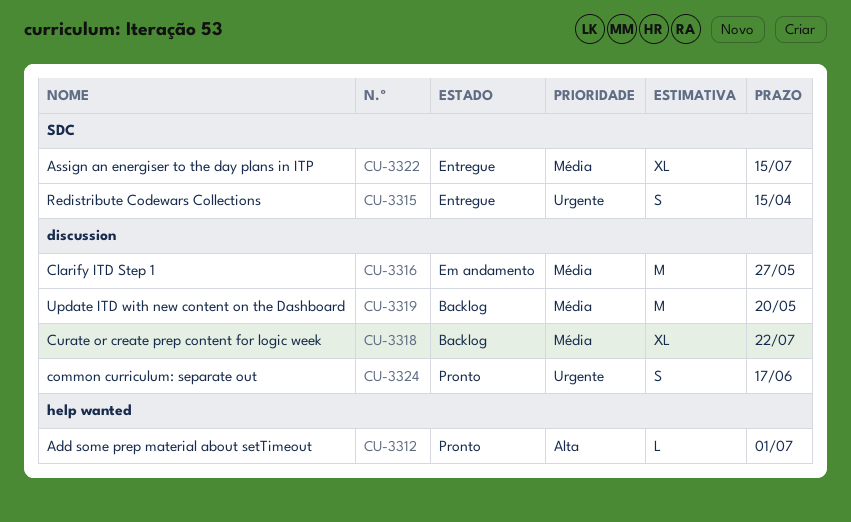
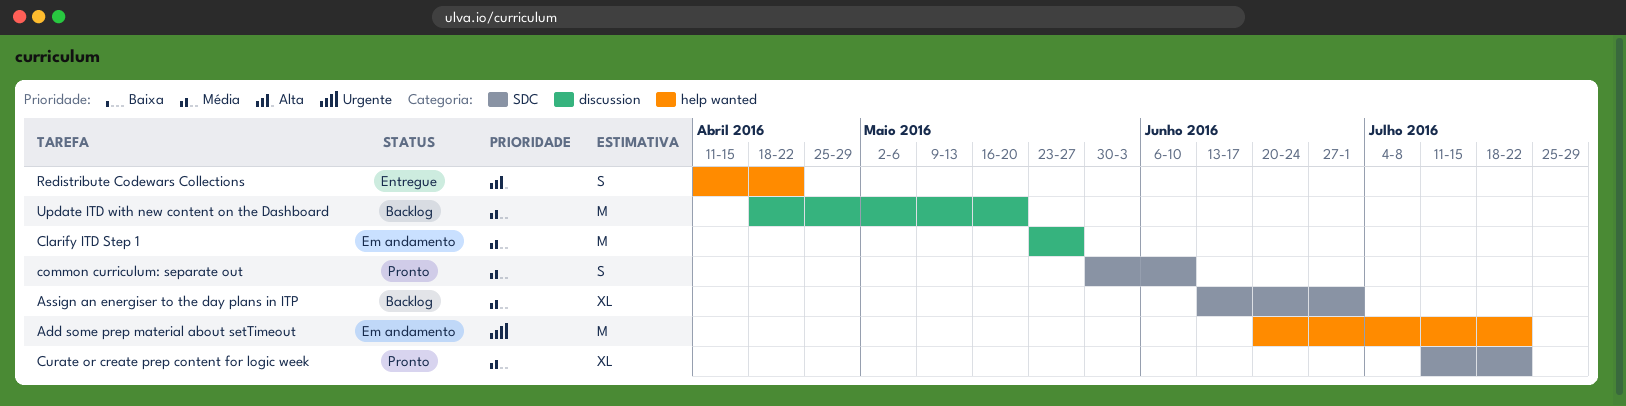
Add some prep material about setTimeout, status: Pronto -> Em andamento
Add some prep material about setTimeout, priority: Alta -> Urgente
Add some prep material about setTimeout, estimate: L -> M
Add some prep material about setTimeout, due: Jul 1 -> Jul 22
Assign an energiser to the day plans in ITP, status: Entregue -> Backlog
Assign an energiser to the day plans in ITP, due: Jul 15 -> Jul 1
common curriculum: separate out, priority: Urgente -> Média
common curriculum: separate out, label: discussion -> SDC
common curriculum: separate out, due: Jun 17 -> Jun 10
Curate or create prep content for logic week, status: Backlog -> Pronto
Curate or create prep content for logic week, label: discussion -> SDC
Redistribute Codewars Collections, priority: Urgente -> Alta
Redistribute Codewars Collections, label: SDC -> help wanted
Redistribute Codewars Collections, due: Apr 15 -> Apr 22

